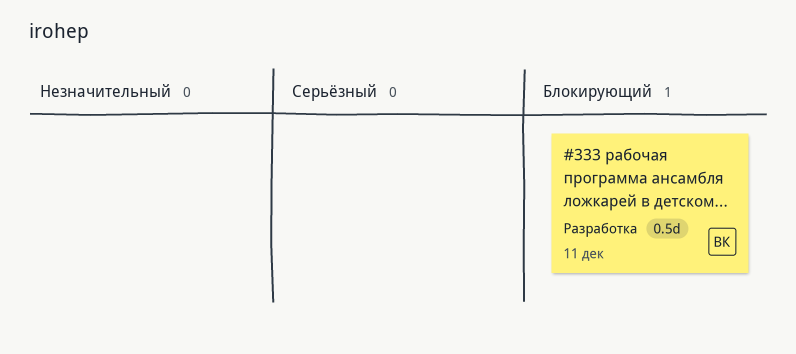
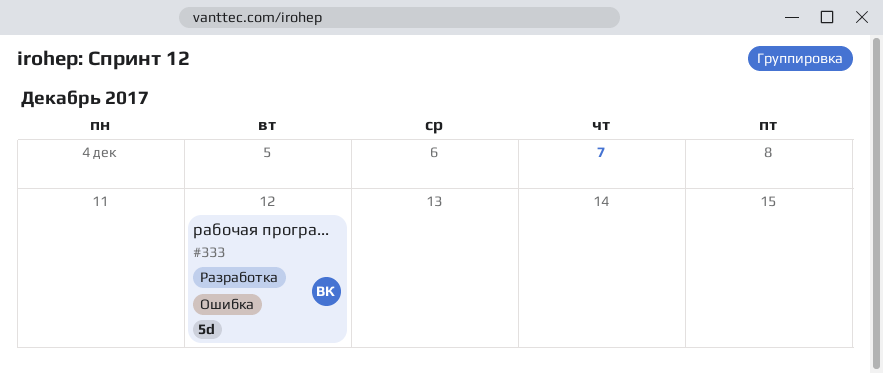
#333, estimate: 0.5d -> 5d
#333, due: Dec 11 -> Dec 12

